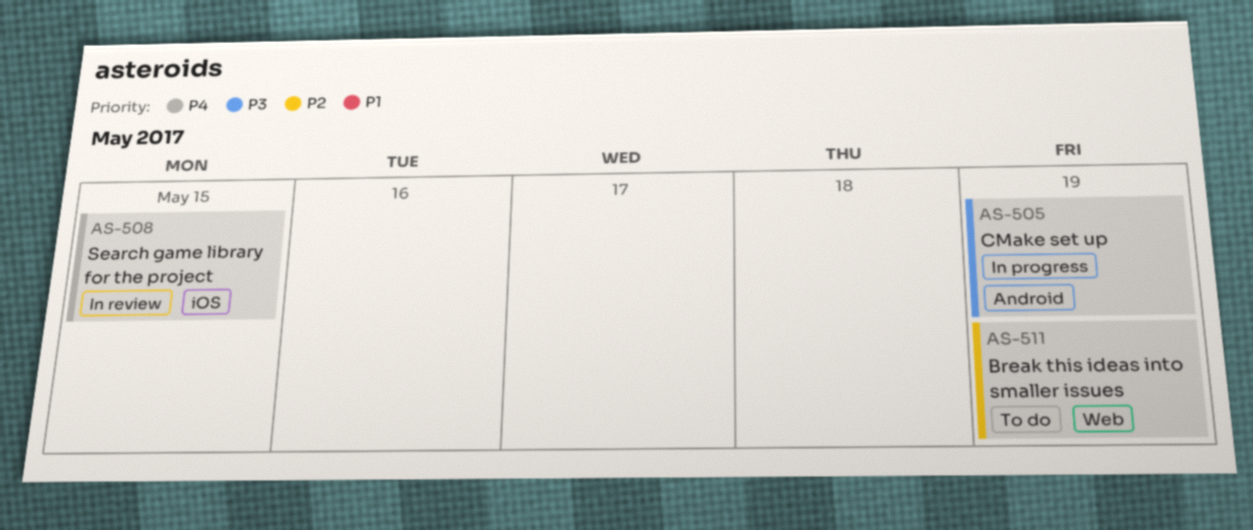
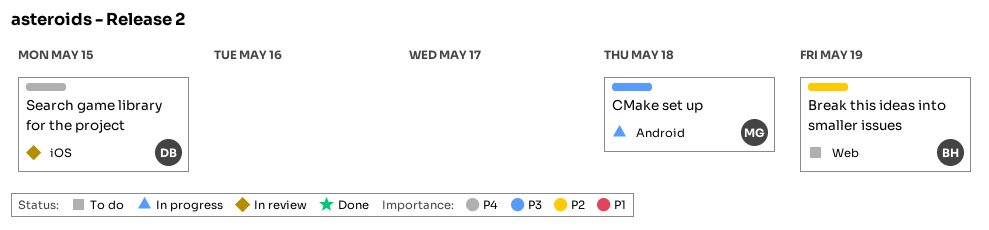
CMake set up, due: May 19 -> May 18

